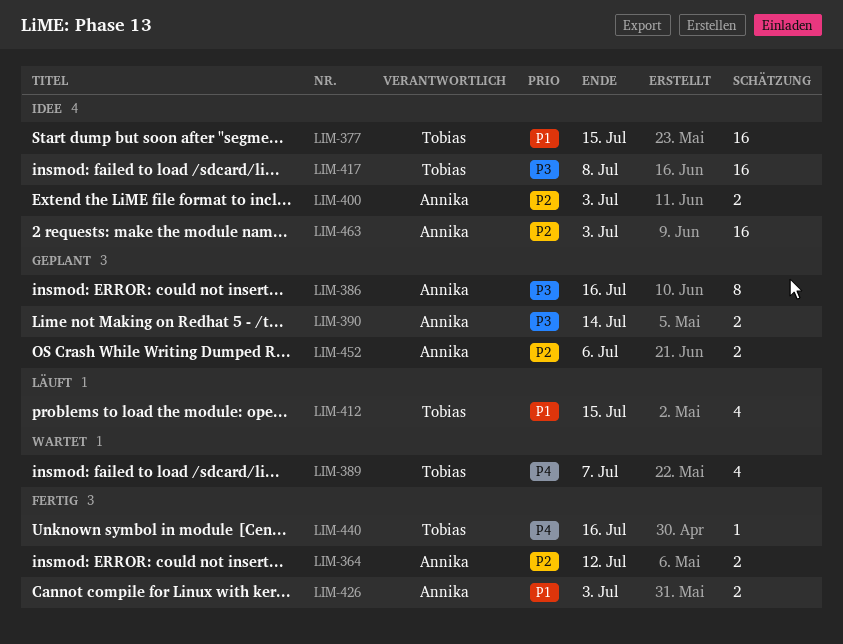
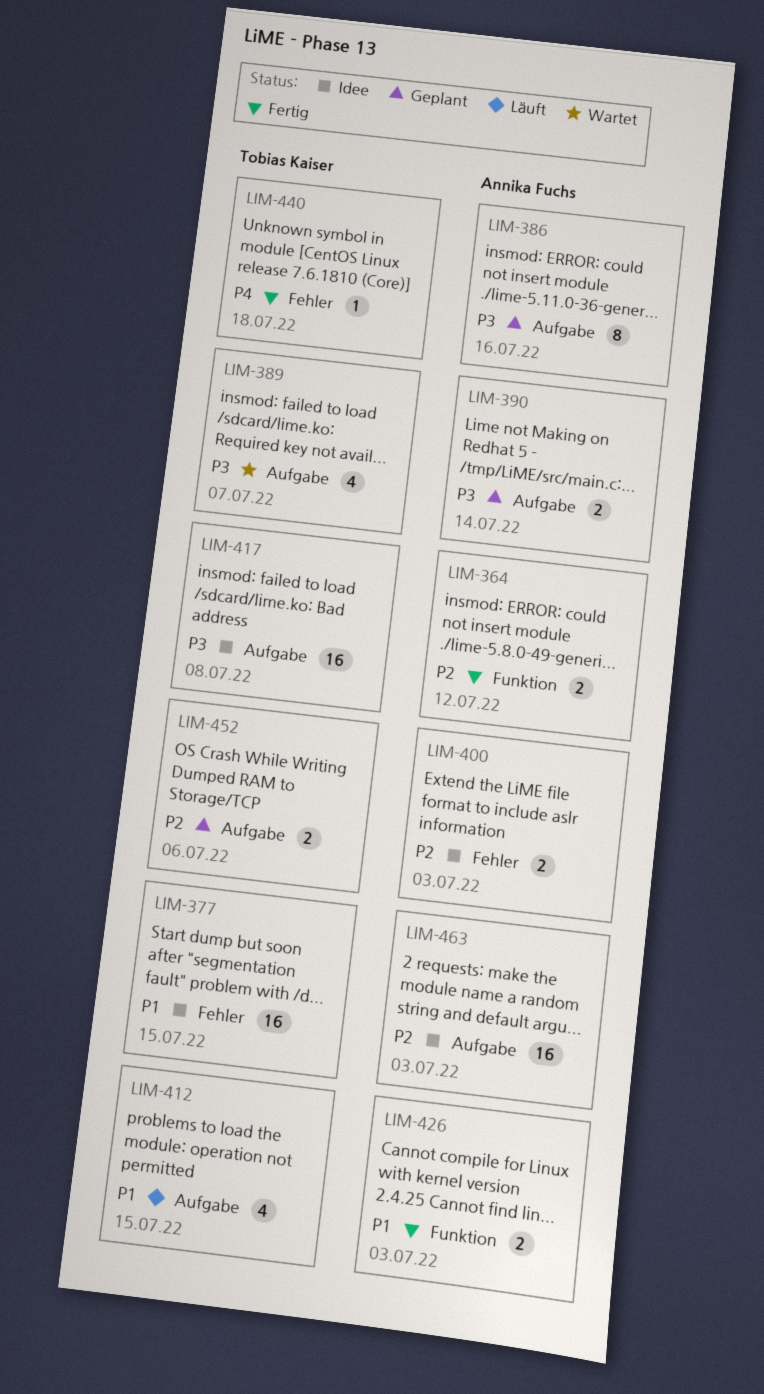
LIM-389, priority: P4 -> P3
LIM-440, due: Jul 16 -> Jul 18
LIM-452, owner: Annika Fuchs -> Tobias Kaiser

